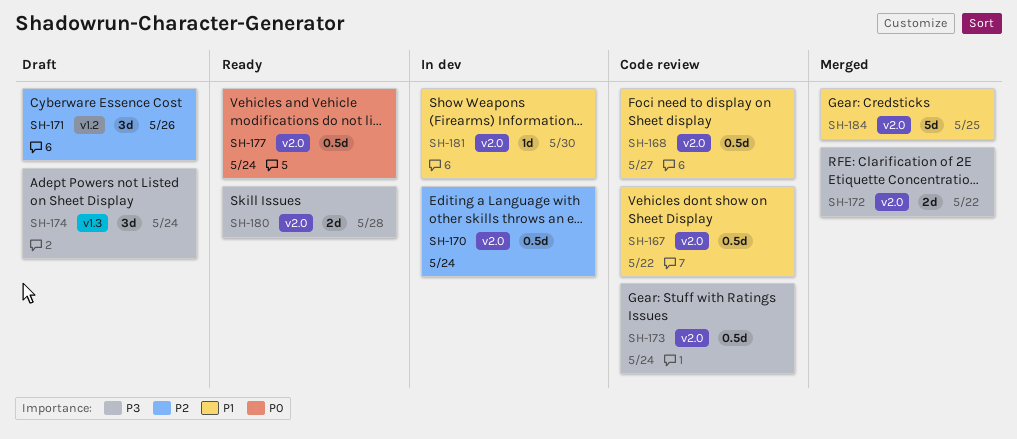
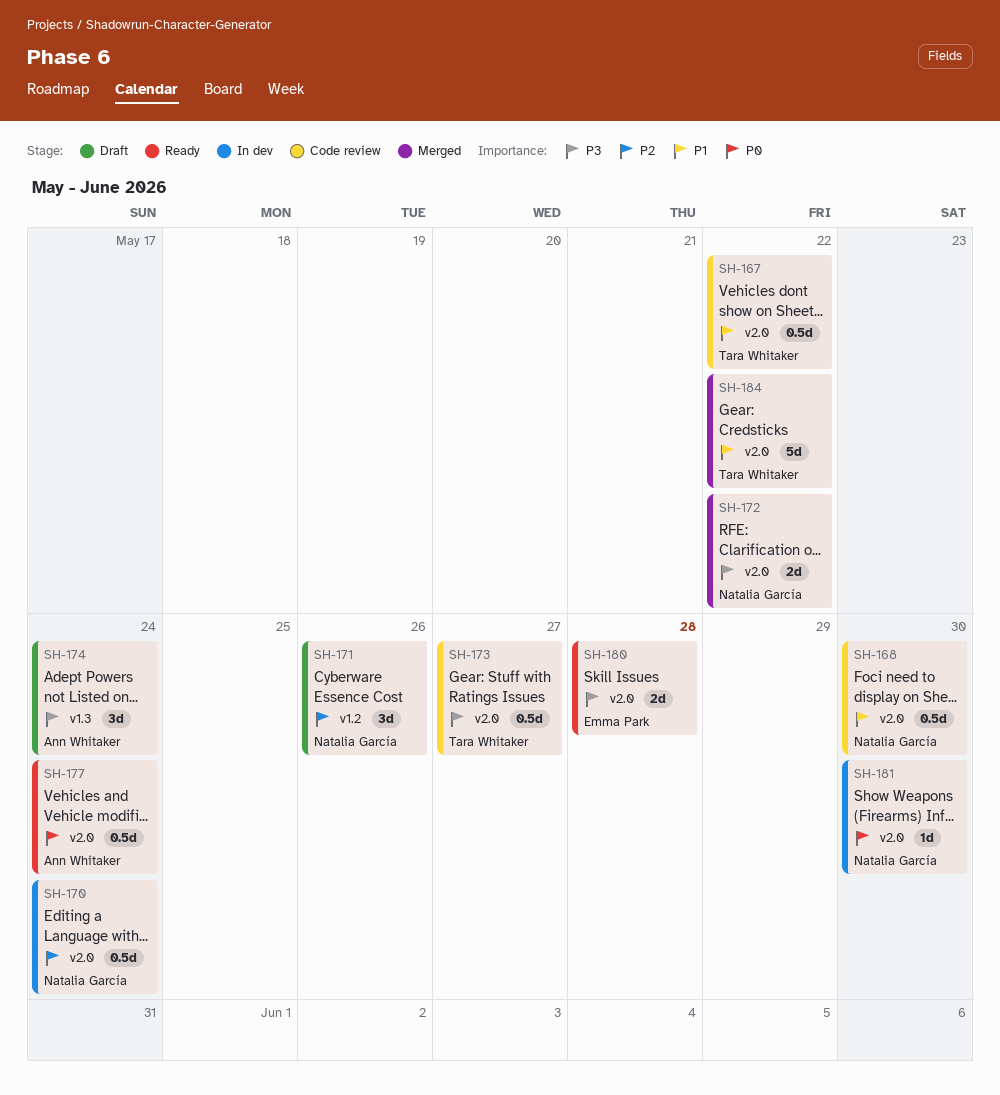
SH-168, due: May 27 -> May 30
SH-173, due: May 24 -> May 27
SH-181, priority: P1 -> P0
SH-184, due: May 25 -> May 22

